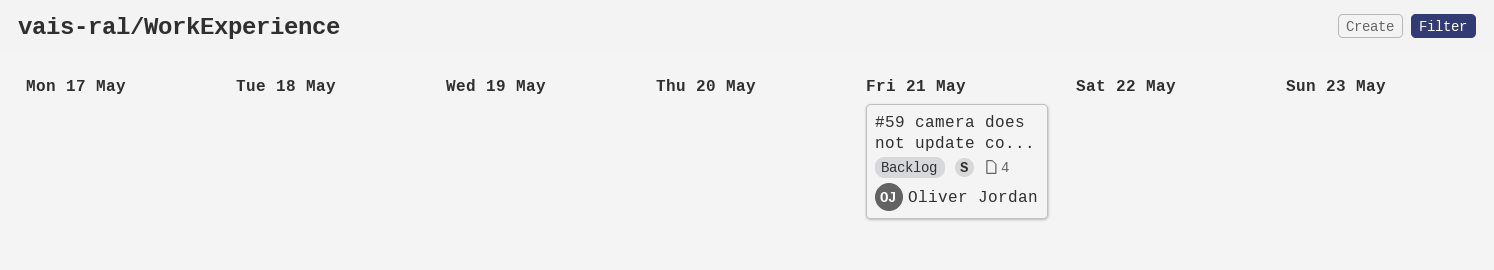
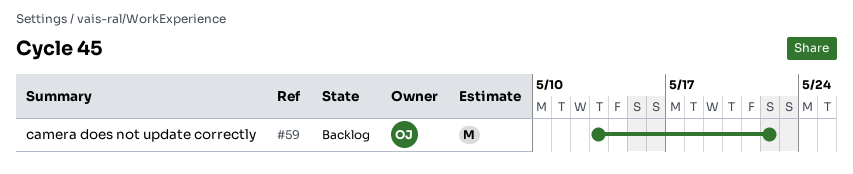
#59, estimate: S -> M
#59, due: May 21 -> May 22

